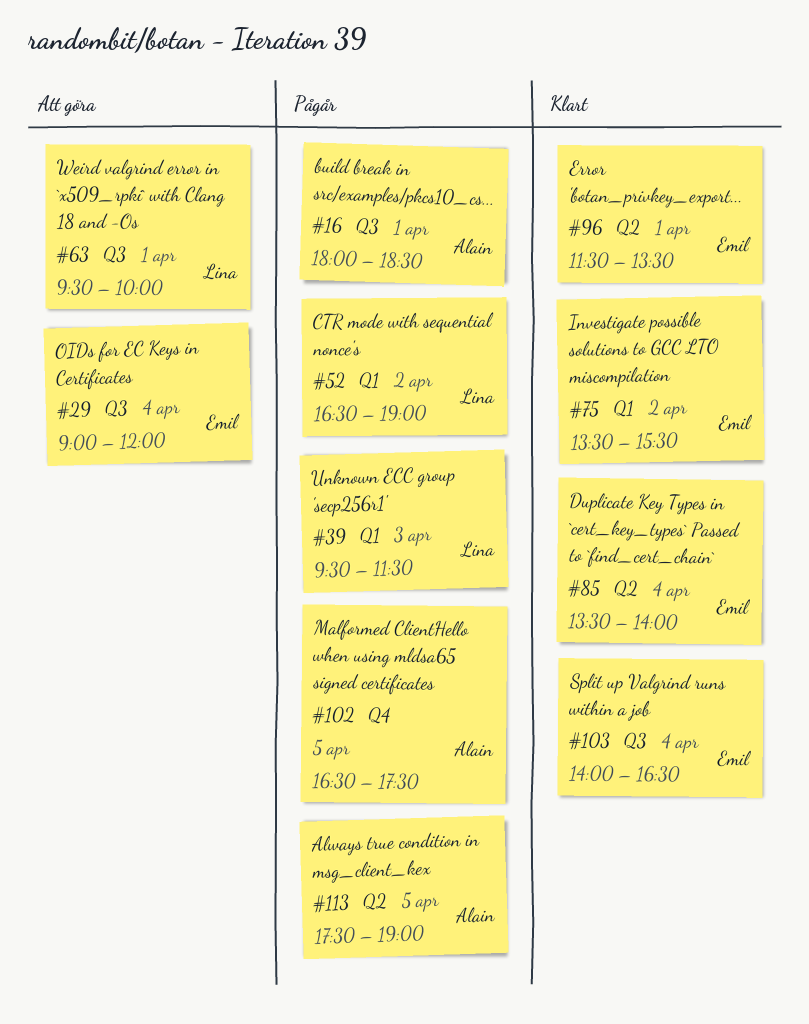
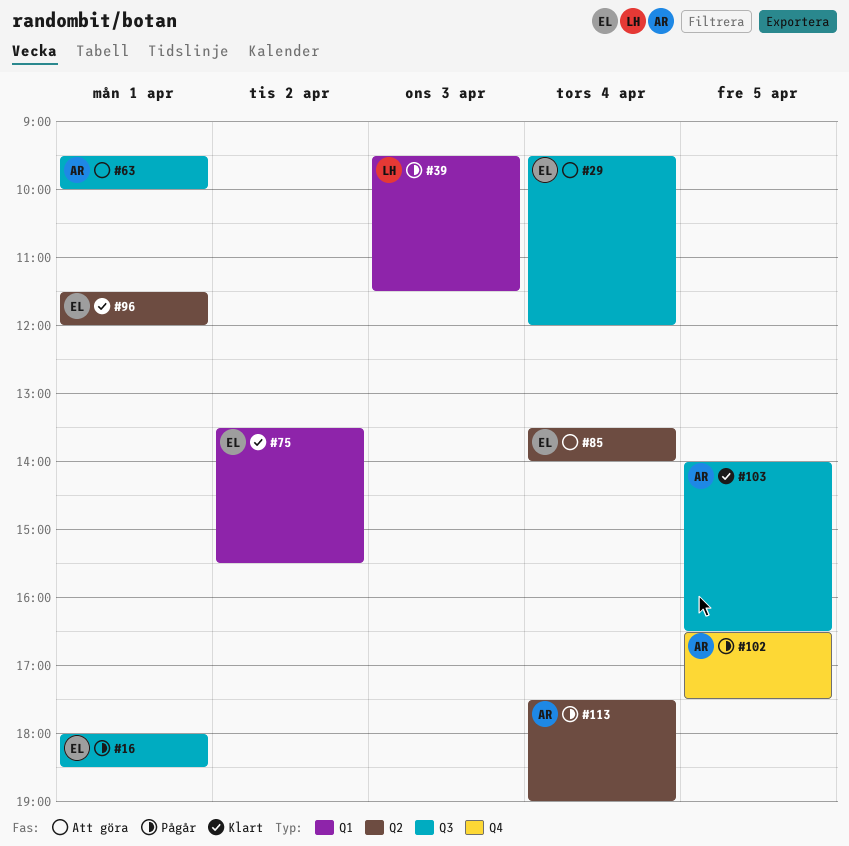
#16, owner: Alain -> Emil
#29, begins: 09:00 -> 09:30
#52: present -> none
#63, owner: Lina -> Alain
#85, status: Klart -> Att göra
#96, ends: 13:30 -> 12:00
#103, owner: Emil -> Alain
#103, day: Apr 4 -> Apr 5
#113, day: Apr 5 -> Apr 4

